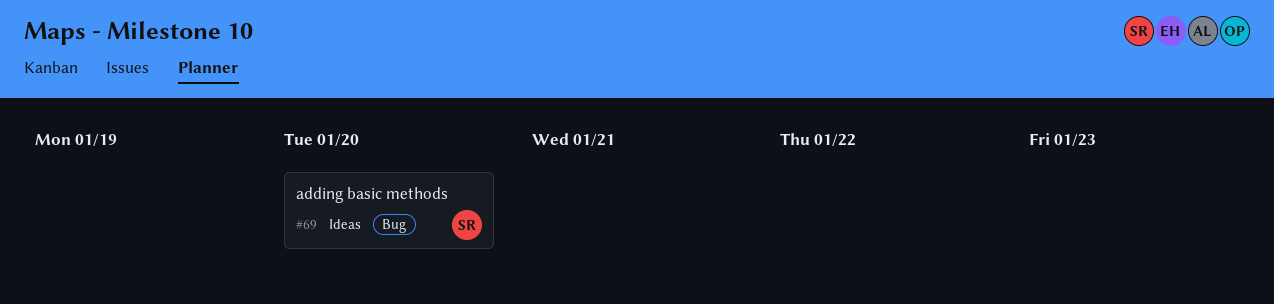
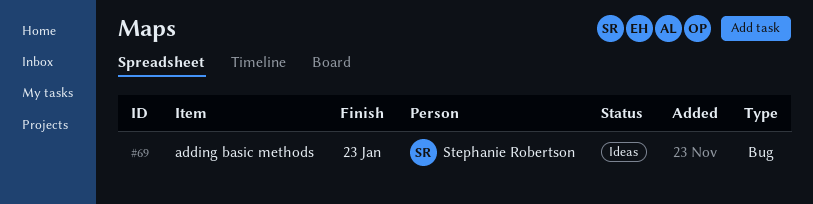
#69, due: Jan 20 -> Jan 23

